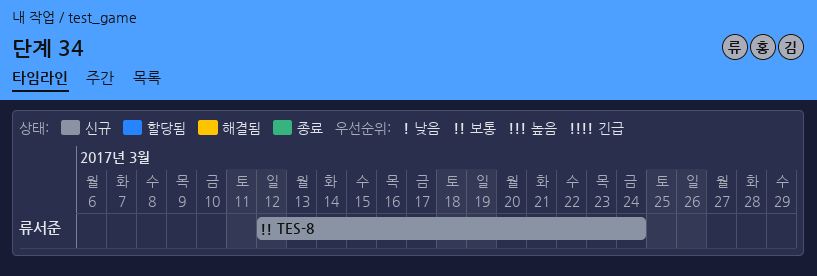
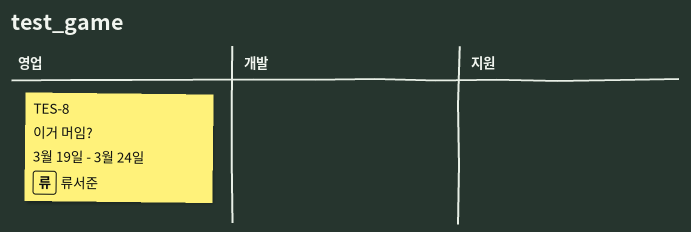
TES-8, start: Mar 12 -> Mar 19

